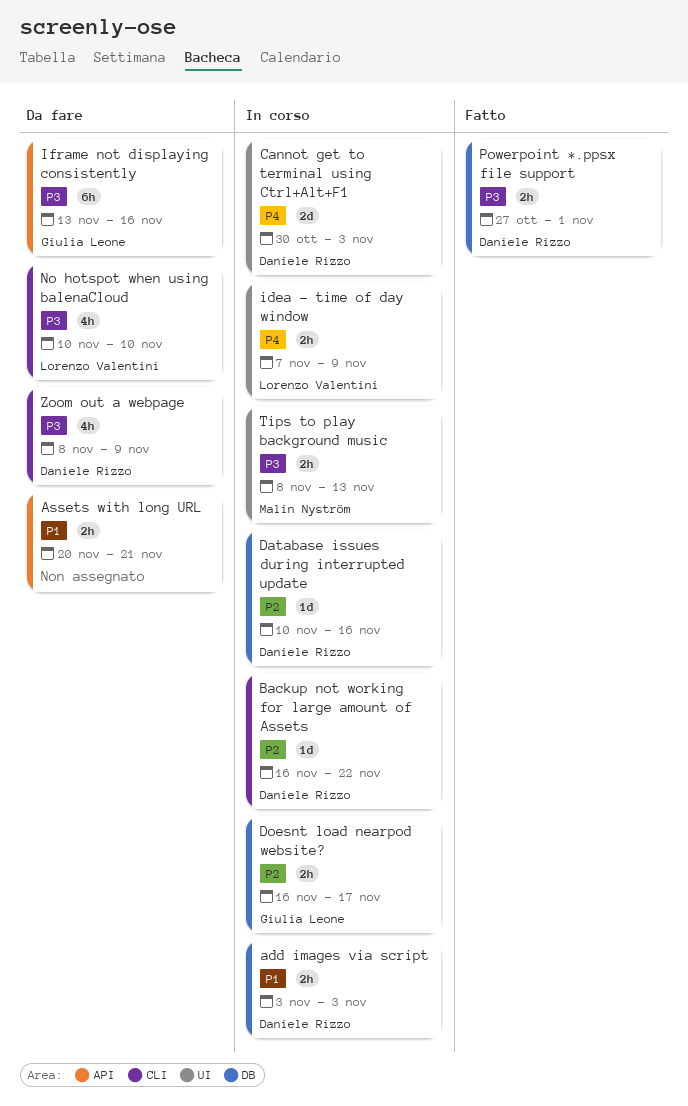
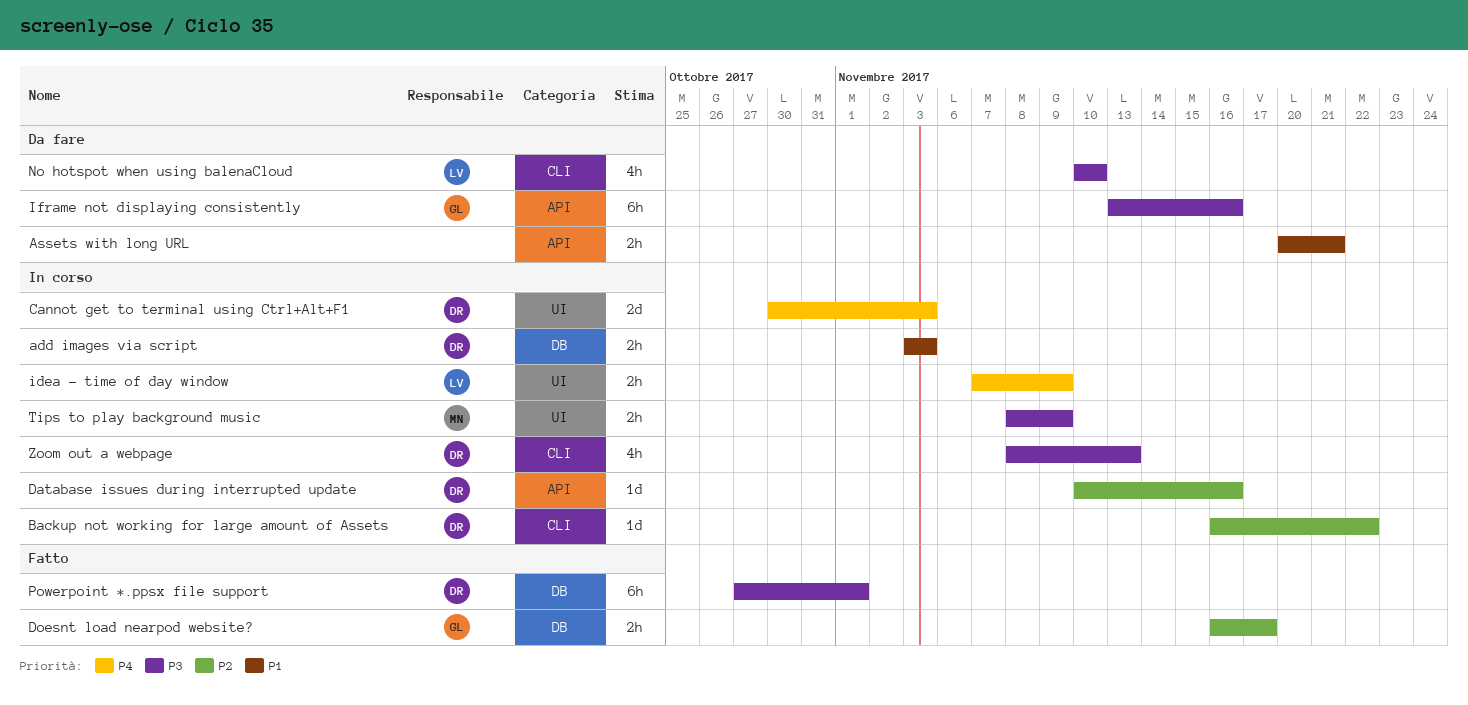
Database issues during interrupted update, label: DB -> API
Doesnt load nearpod website?, status: In corso -> Fatto
Powerpoint *.ppsx file support, estimate: 2h -> 6h
Tips to play background music, due: Nov 13 -> Nov 9
Zoom out a webpage, status: Da fare -> In corso
Zoom out a webpage, due: Nov 9 -> Nov 13

